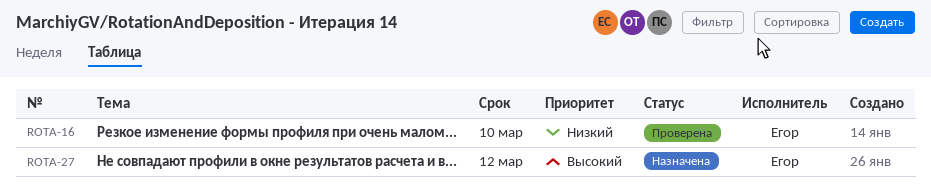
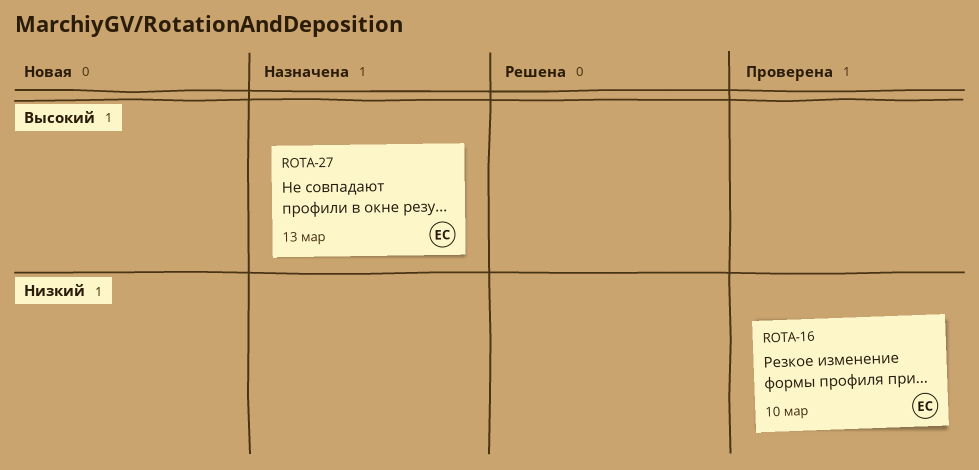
ROTA-27, due: Mar 12 -> Mar 13

